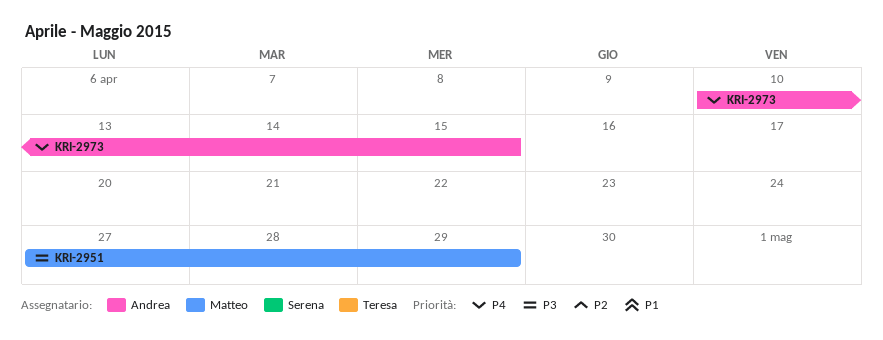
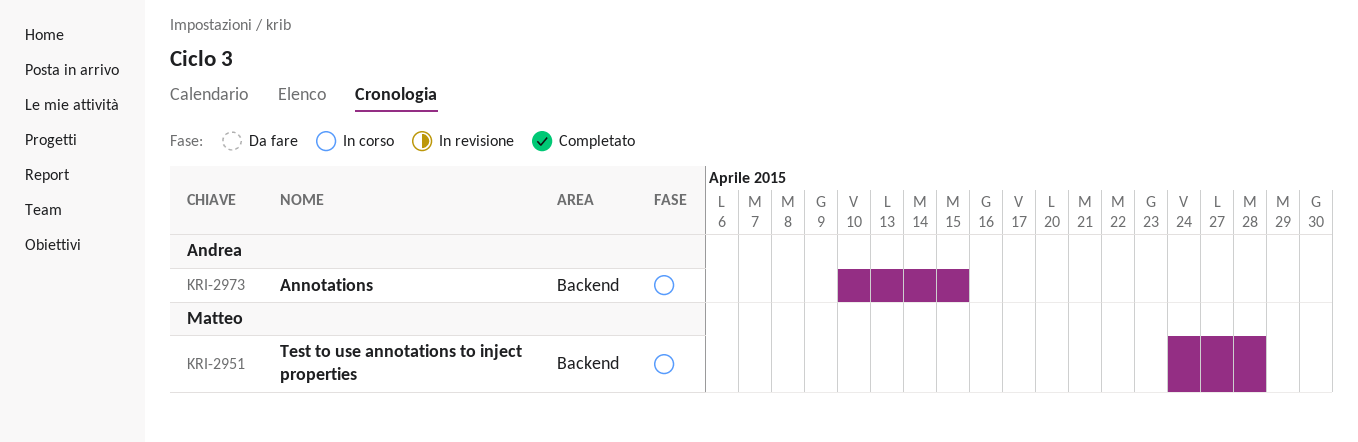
KRI-2951, start: Apr 27 -> Apr 24
KRI-2951, due: Apr 29 -> Apr 28

